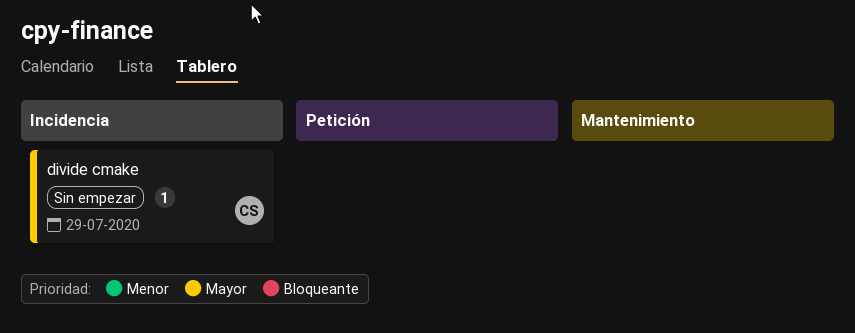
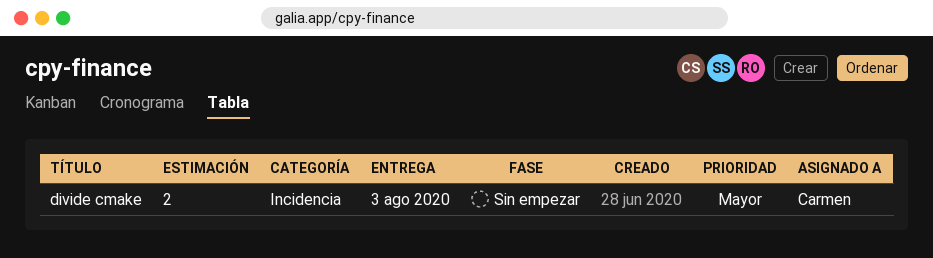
divide cmake, estimate: 1 -> 2
divide cmake, due: Jul 29 -> Aug 3

